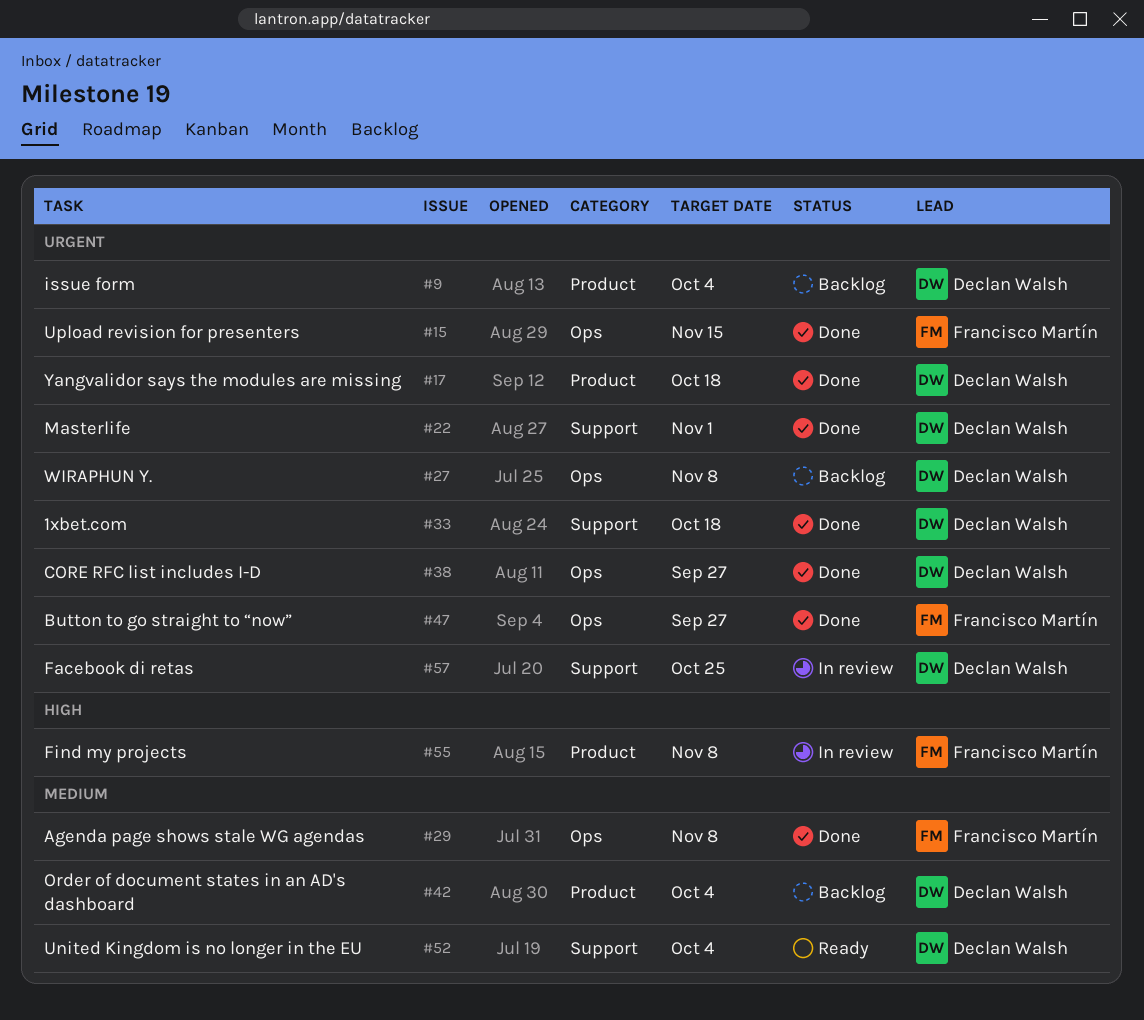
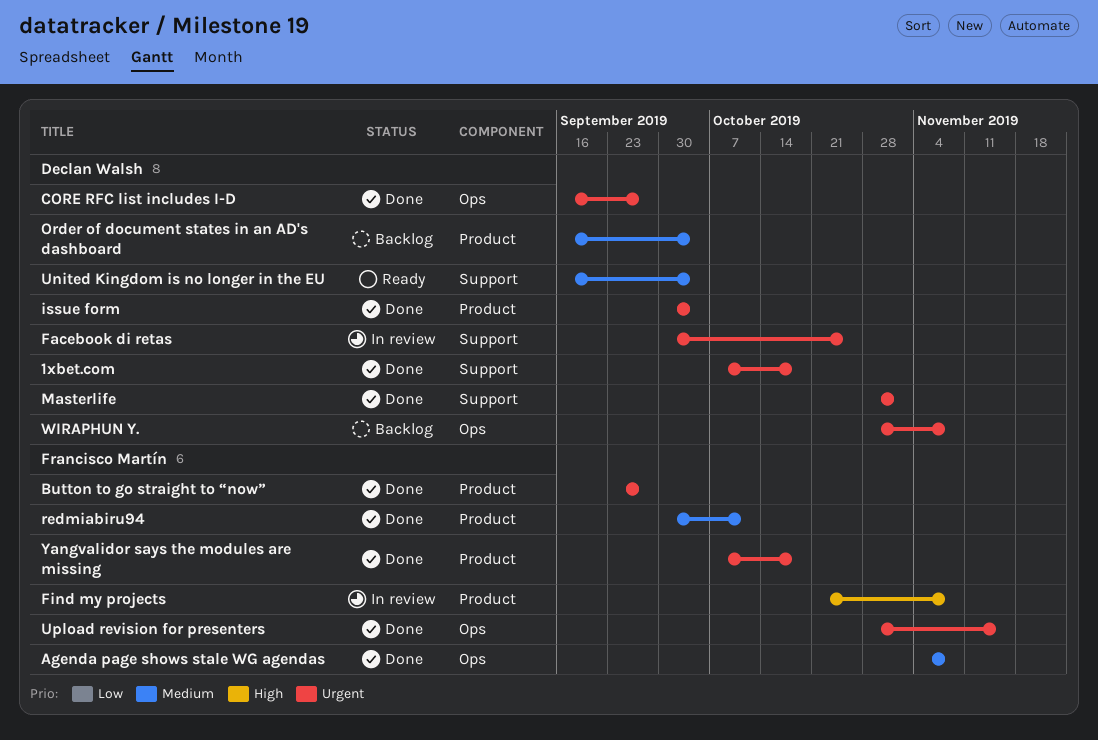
Button to go straight to “now”, label: Ops -> Product
issue form, status: Backlog -> Done
redmiabiru94: none -> present
Yangvalidor says the modules are missing, owner: Declan Walsh -> Francisco Martín

